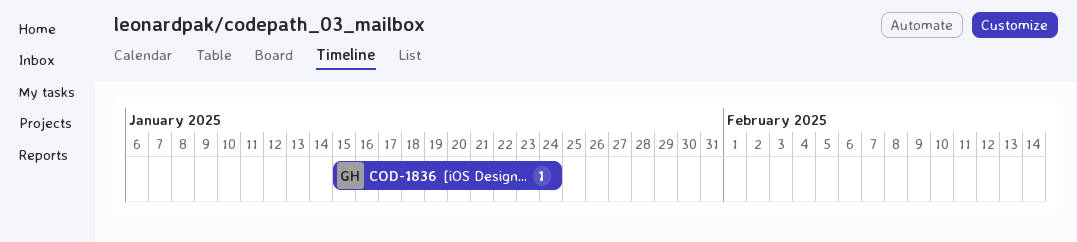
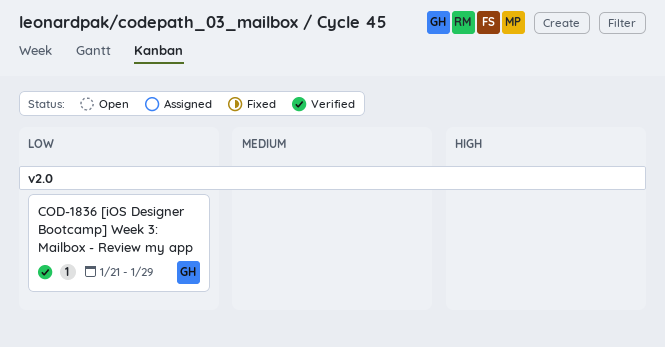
COD-1836, start: Jan 15 -> Jan 21
COD-1836, due: Jan 24 -> Jan 29

